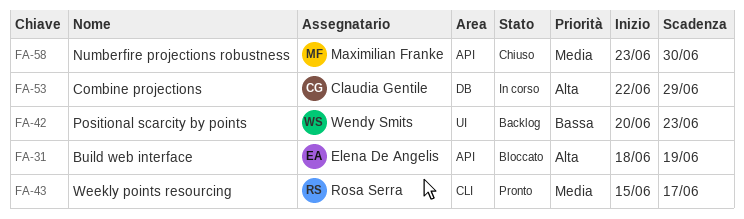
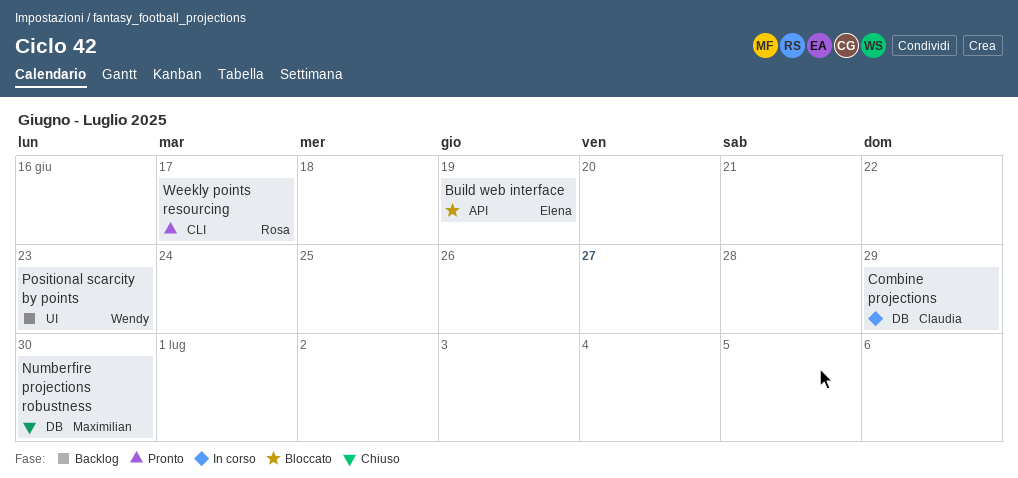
Numberfire projections robustness, label: API -> DB

